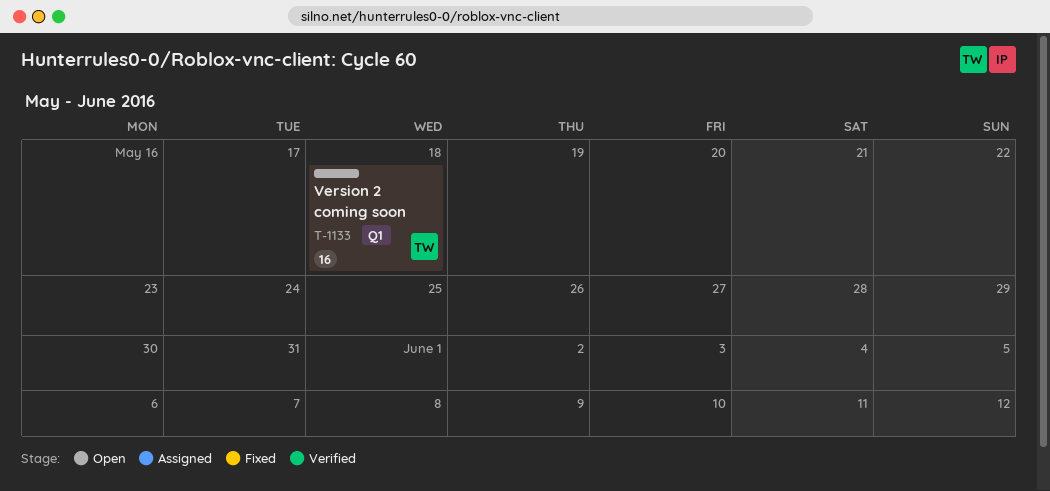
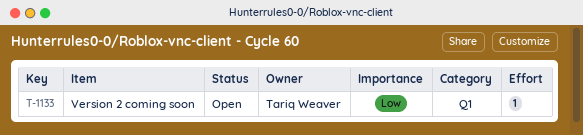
T-1133, estimate: 16 -> 1

